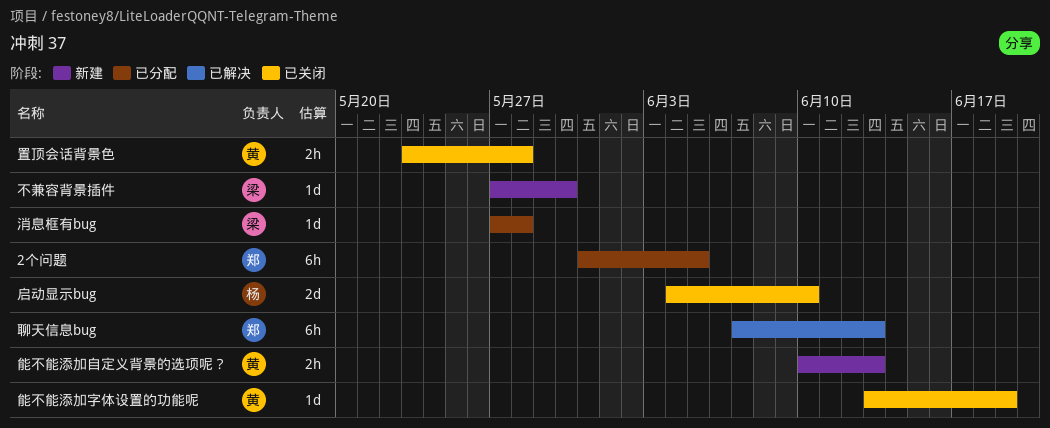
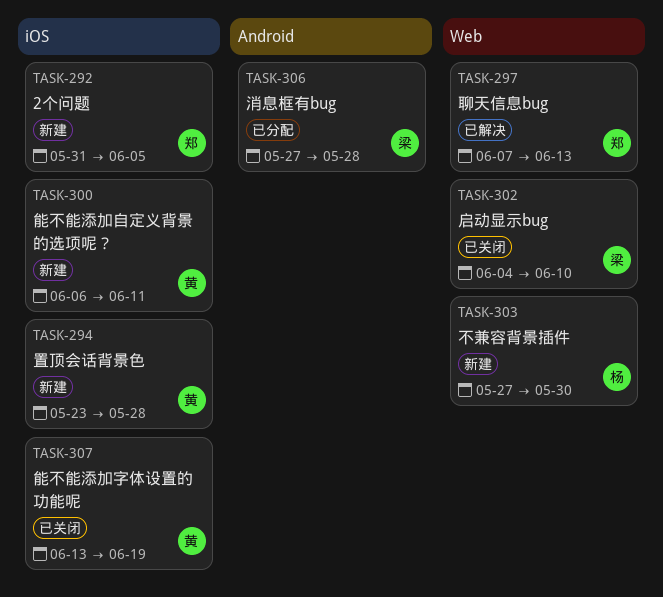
2个问题, status: 已分配 -> 新建
不兼容背景插件, owner: 梁 -> 杨
启动显示bug, owner: 杨 -> 梁
置顶会话背景色, status: 已关闭 -> 新建
能不能添加自定义背景的选项呢？, start: Jun 10 -> Jun 6
能不能添加自定义背景的选项呢？, due: Jun 13 -> Jun 11

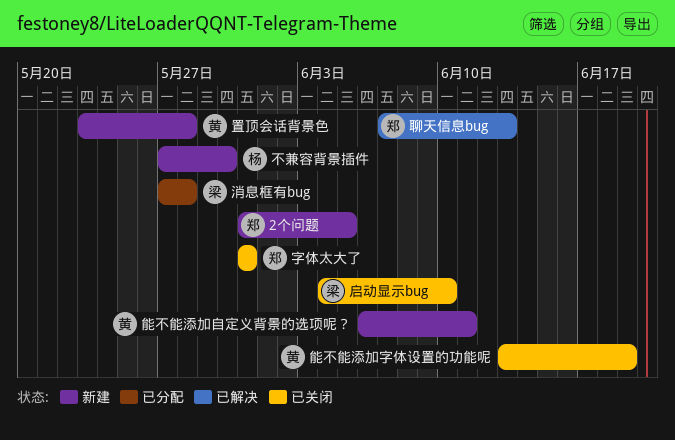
字体太大了: none -> present

